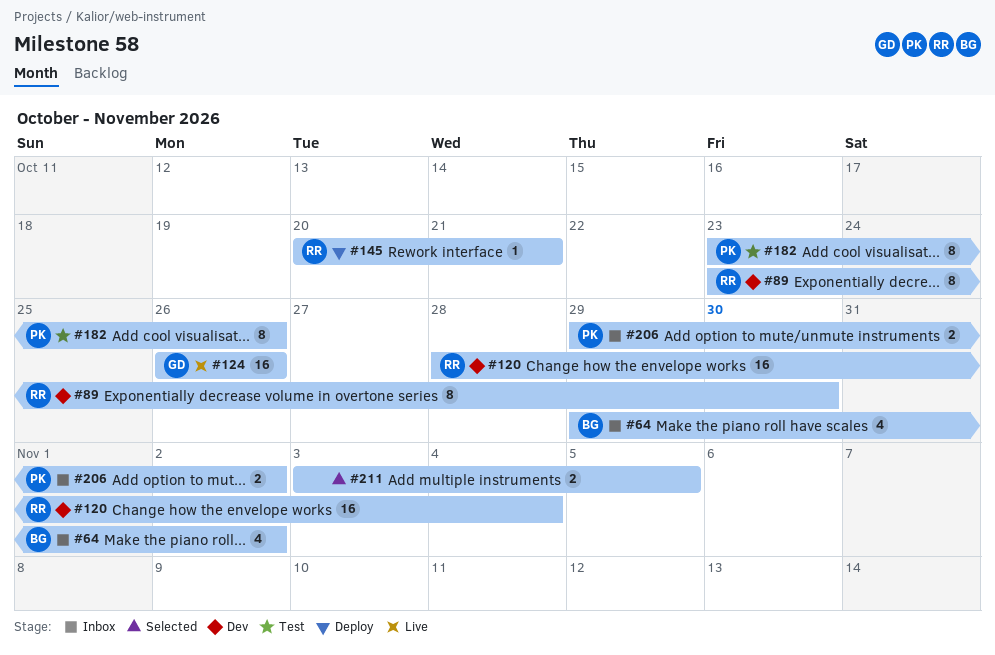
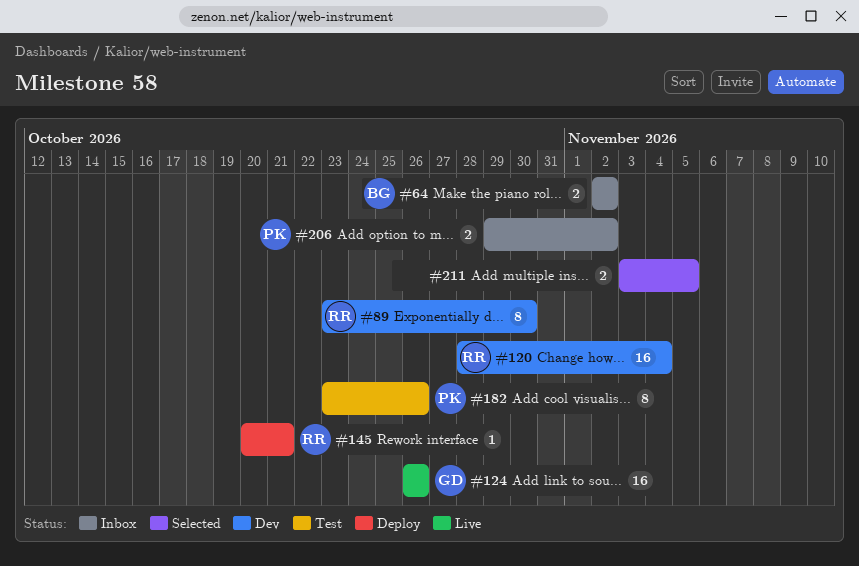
#64, estimate: 4 -> 2
#64, start: Oct 29 -> Nov 2

